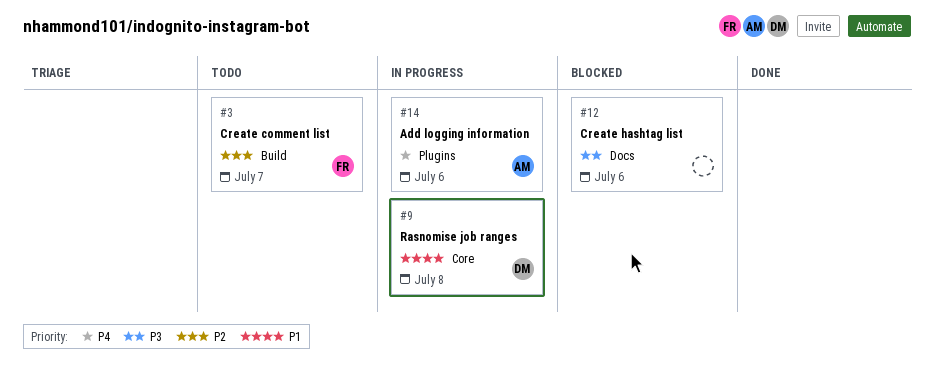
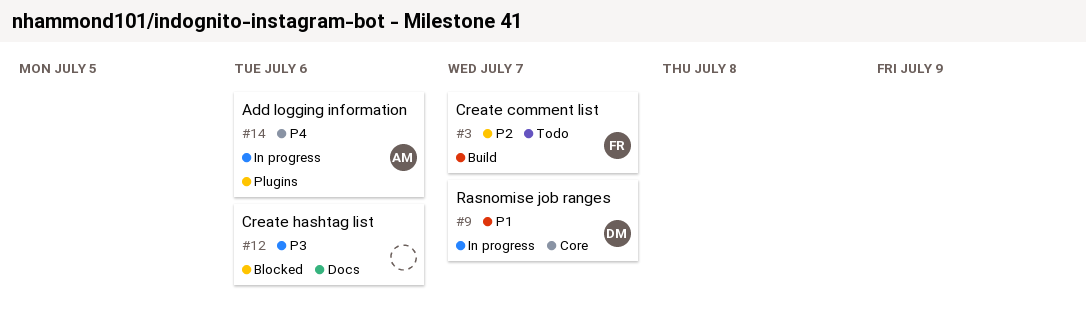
#9, due: Jul 8 -> Jul 7

